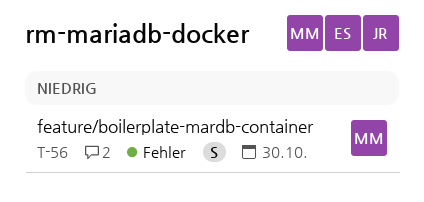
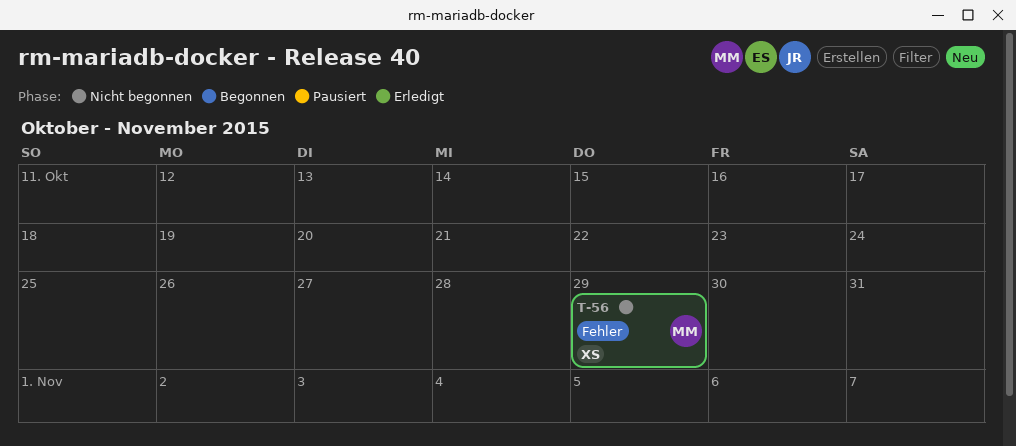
T-56, estimate: S -> XS
T-56, due: Oct 30 -> Oct 29

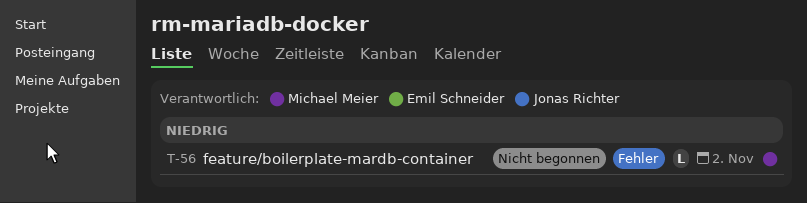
T-56, estimate: XS -> L
T-56, due: Oct 29 -> Nov 2

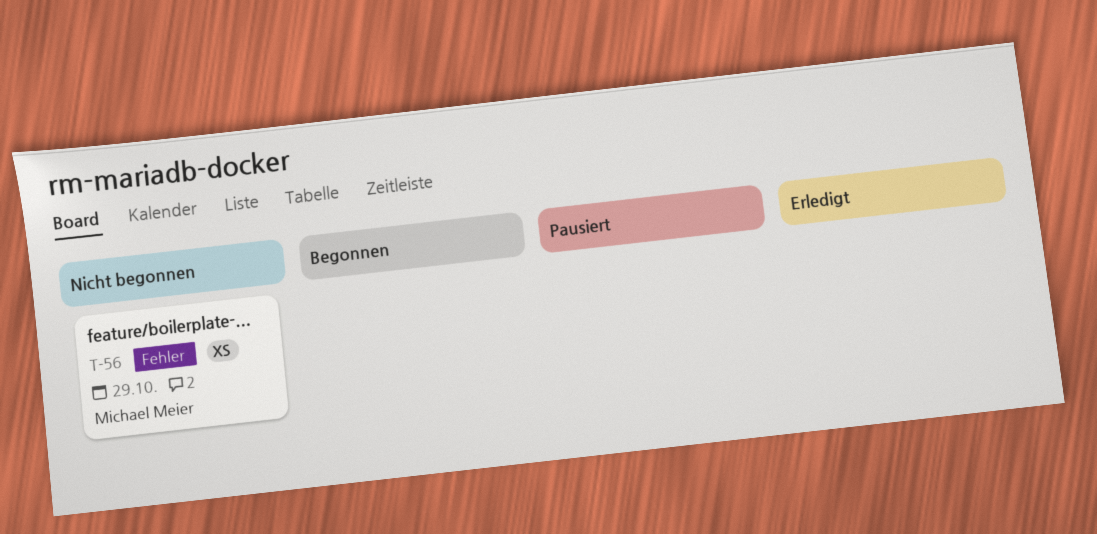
T-56, estimate: L -> XS
T-56, due: Nov 2 -> Oct 29

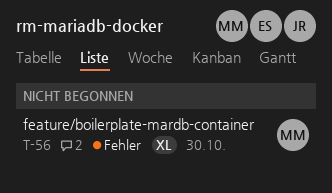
T-56, estimate: XS -> XL
T-56, due: Oct 29 -> Oct 30

